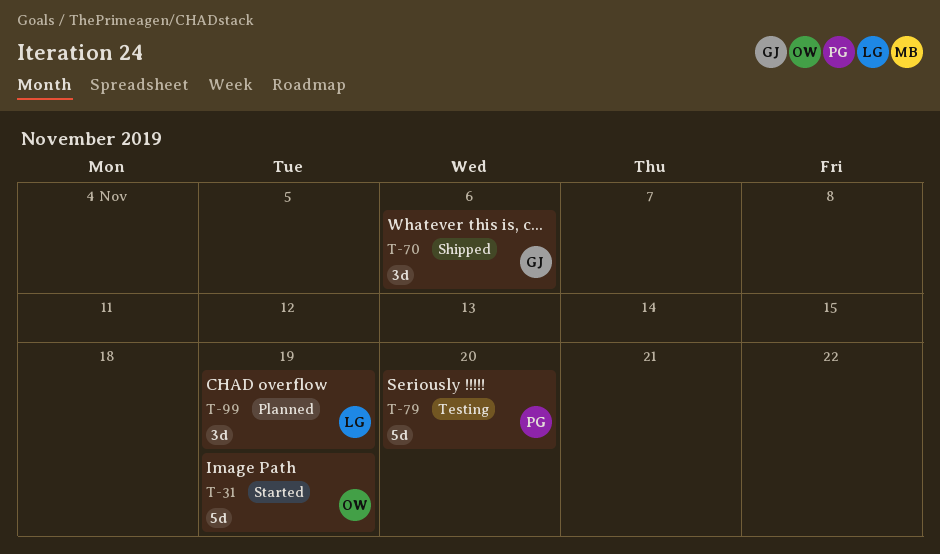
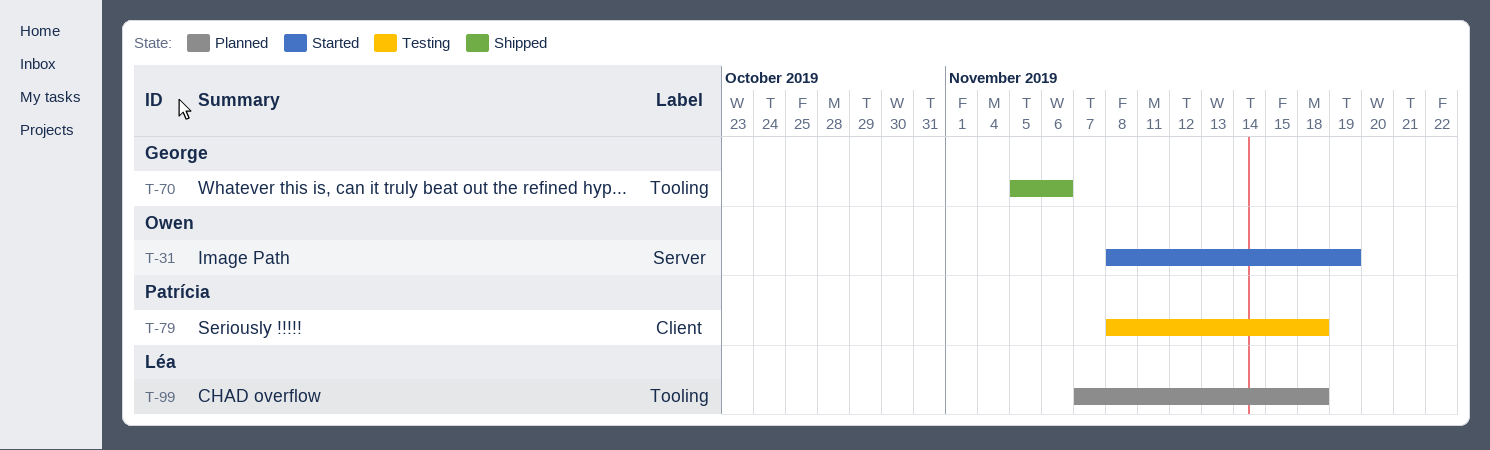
T-79, due: Nov 20 -> Nov 18
T-99, due: Nov 19 -> Nov 18

